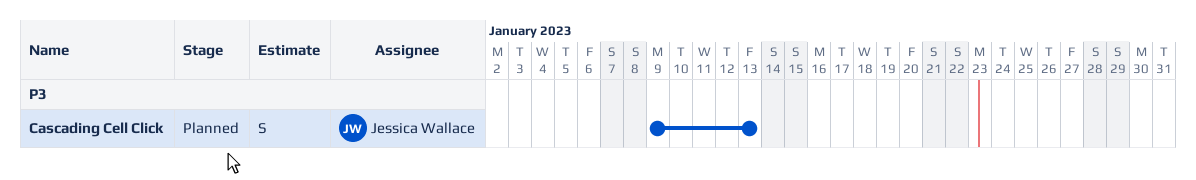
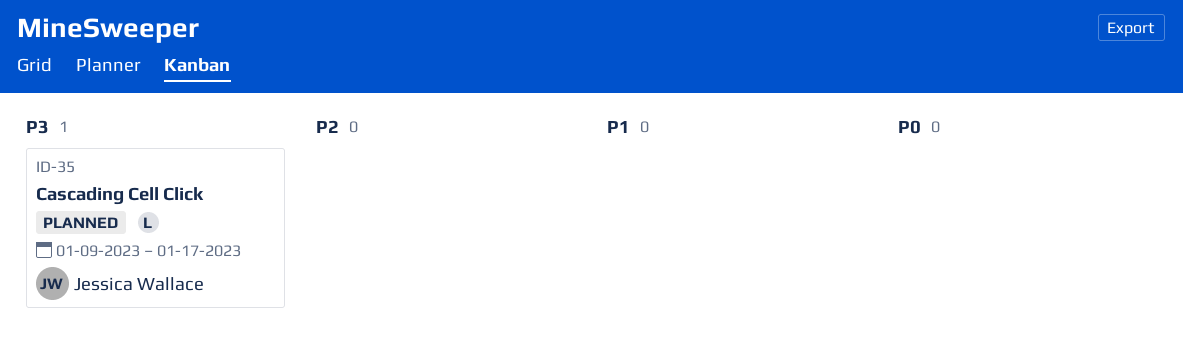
Cascading Cell Click, estimate: S -> L
Cascading Cell Click, due: Jan 13 -> Jan 17

